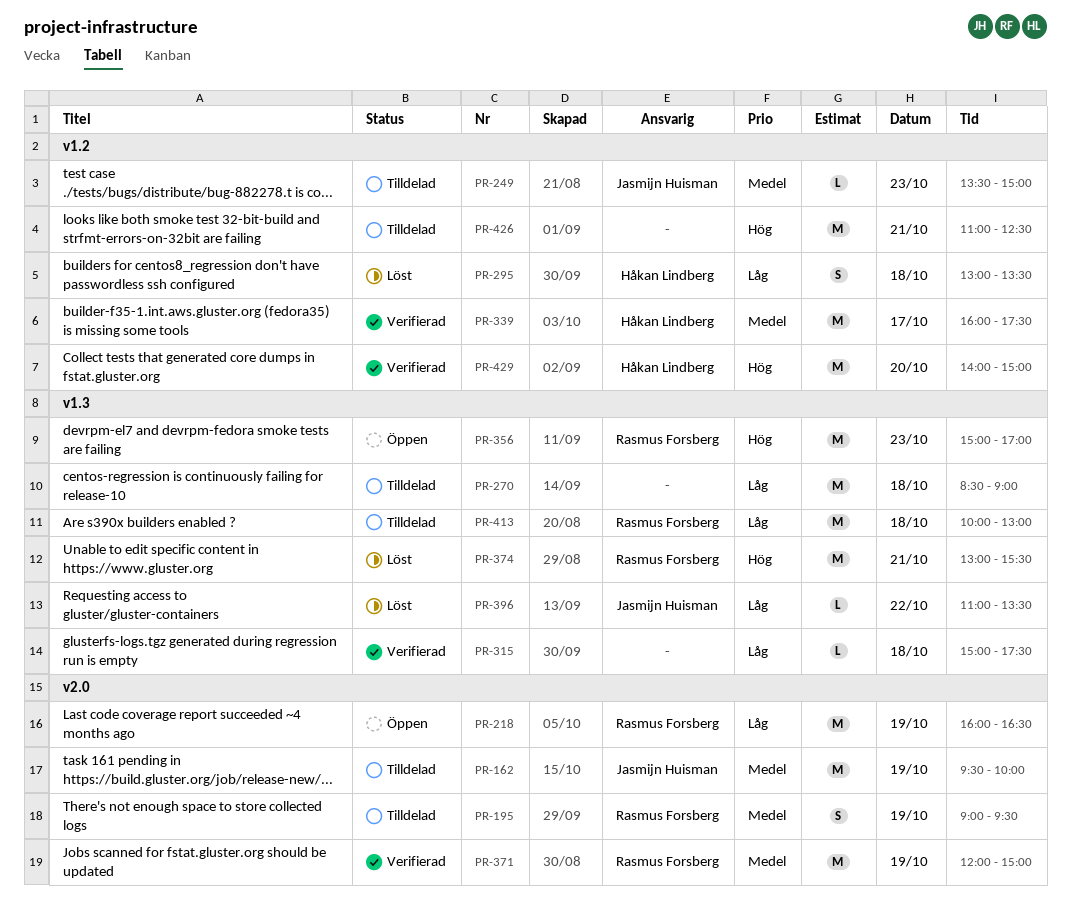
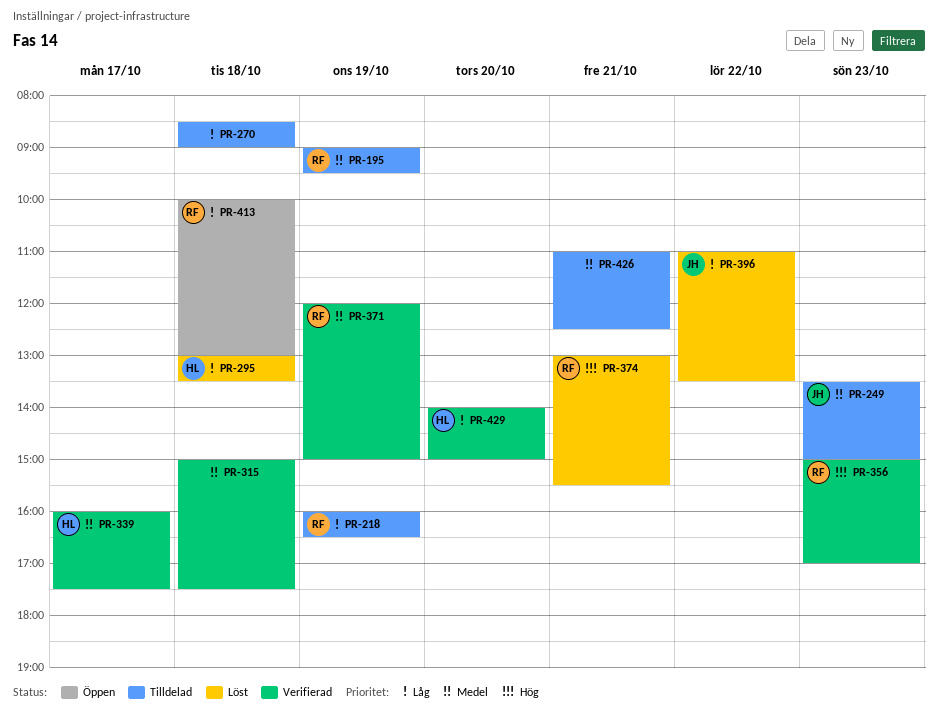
PR-162: present -> none
PR-218, status: Öppen -> Tilldelad
PR-315, priority: Låg -> Medel
PR-356, status: Öppen -> Verifierad
PR-413, status: Tilldelad -> Öppen
PR-426, priority: Hög -> Medel
PR-429, priority: Hög -> Låg

